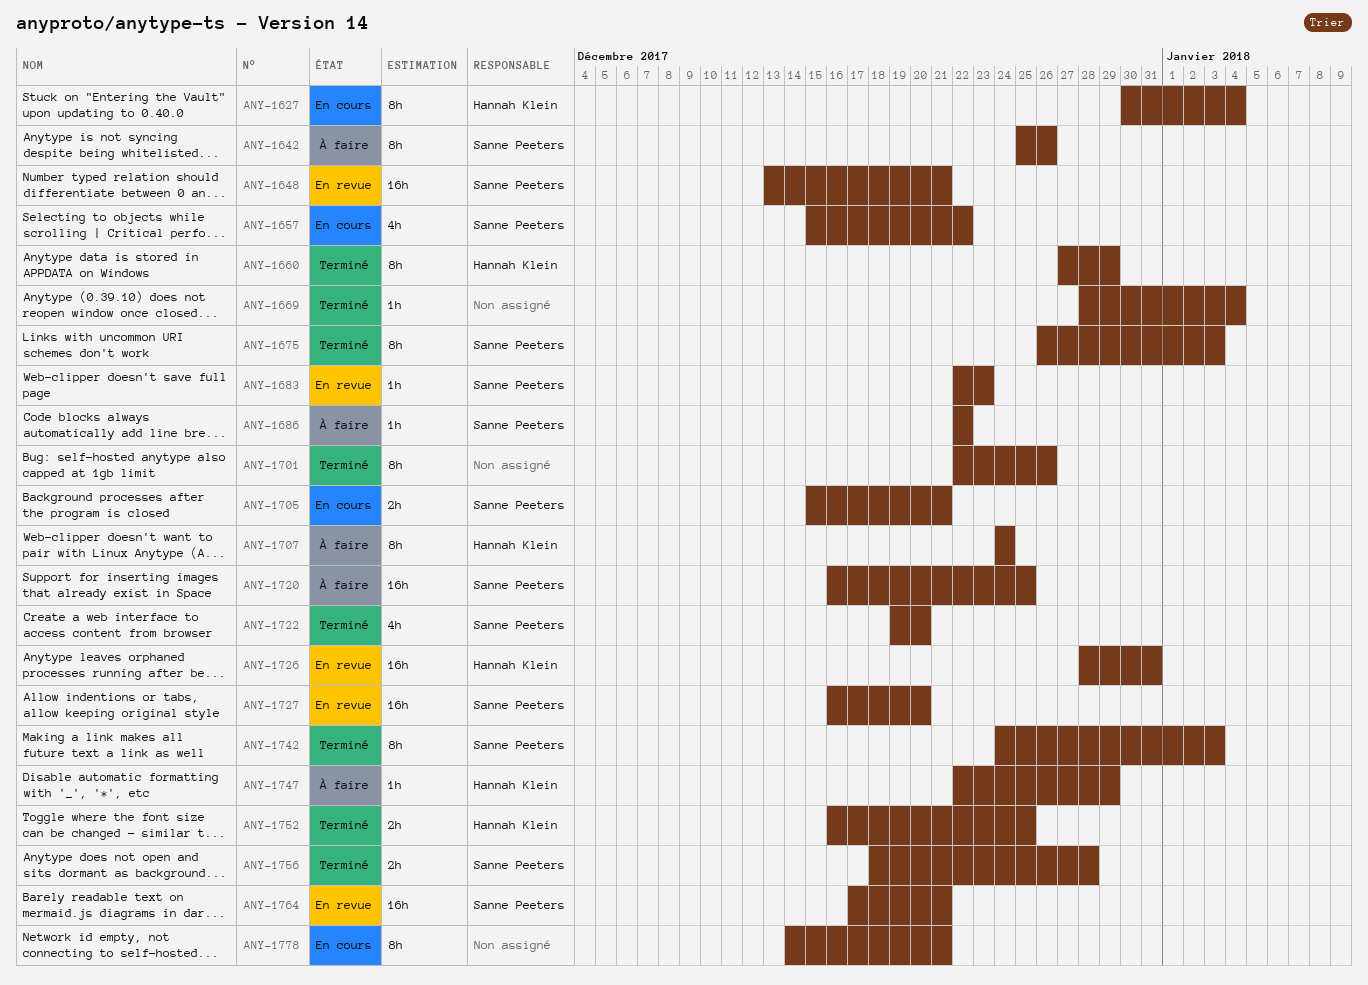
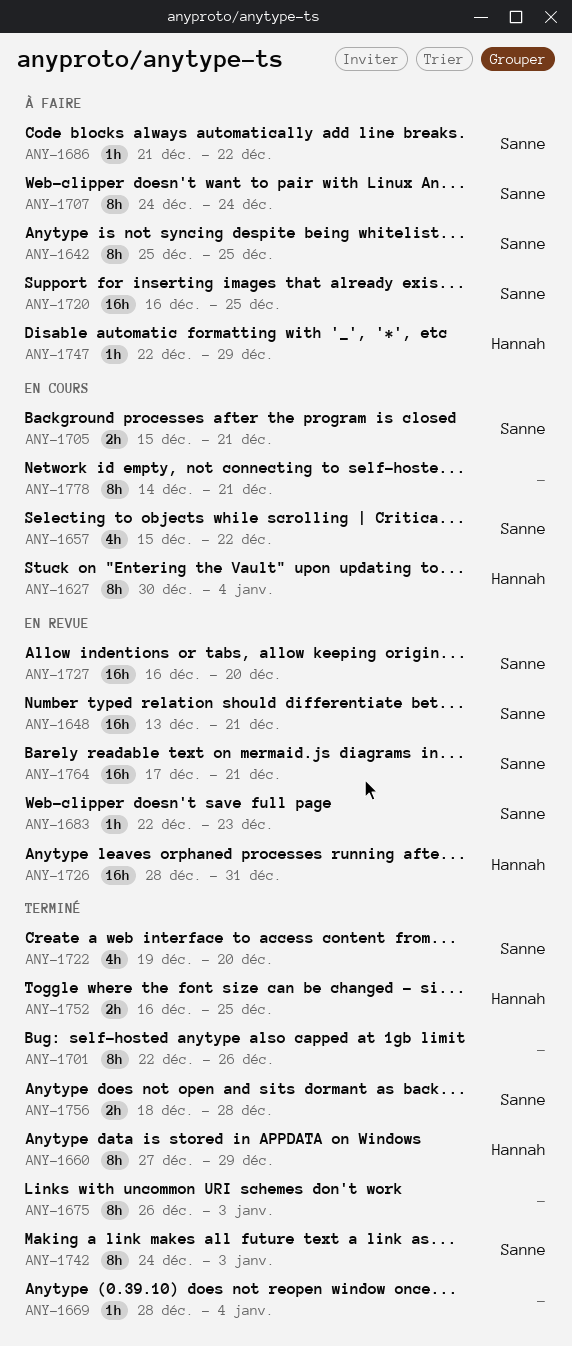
ANY-1642, due: Dec 26 -> Dec 25
ANY-1675, owner: Sanne Peeters -> none
ANY-1686, start: Dec 22 -> Dec 21
ANY-1707, owner: Hannah Klein -> Sanne Peeters

